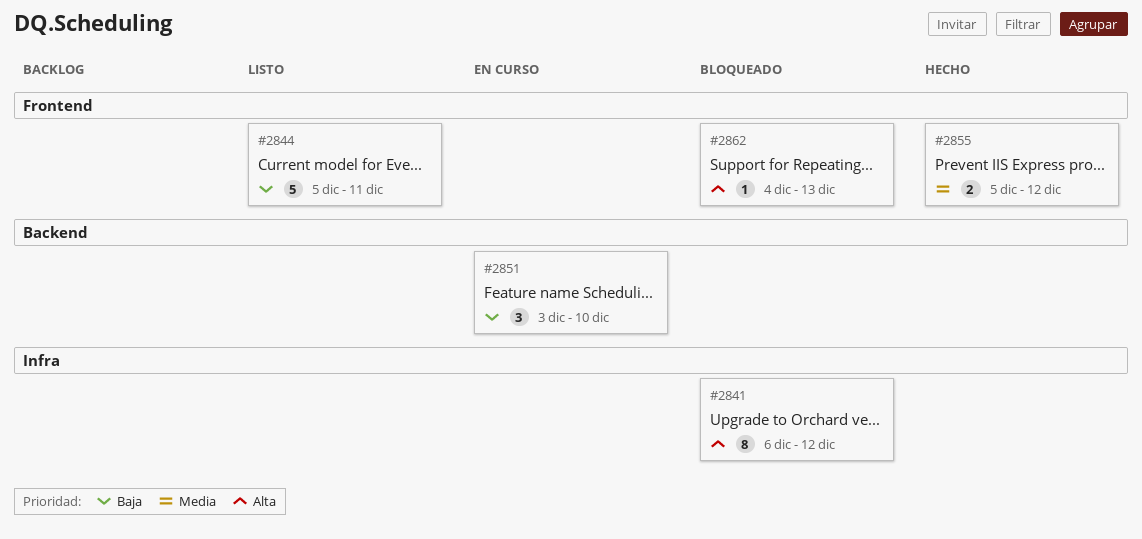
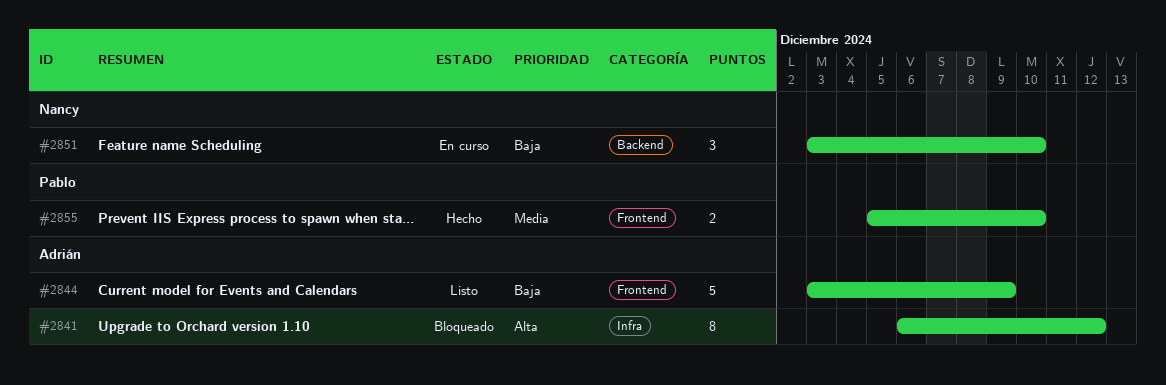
#2844, start: Dec 5 -> Dec 3
#2844, due: Dec 11 -> Dec 9
#2855, due: Dec 12 -> Dec 10
#2862: present -> none

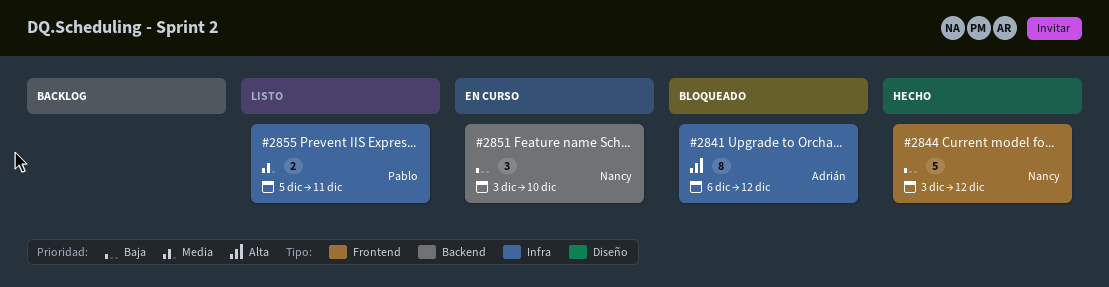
#2844, status: Listo -> Hecho
#2844, owner: Adrián -> Nancy
#2844, due: Dec 9 -> Dec 12
#2855, status: Hecho -> Listo
#2855, label: Frontend -> Infra
#2855, due: Dec 10 -> Dec 11

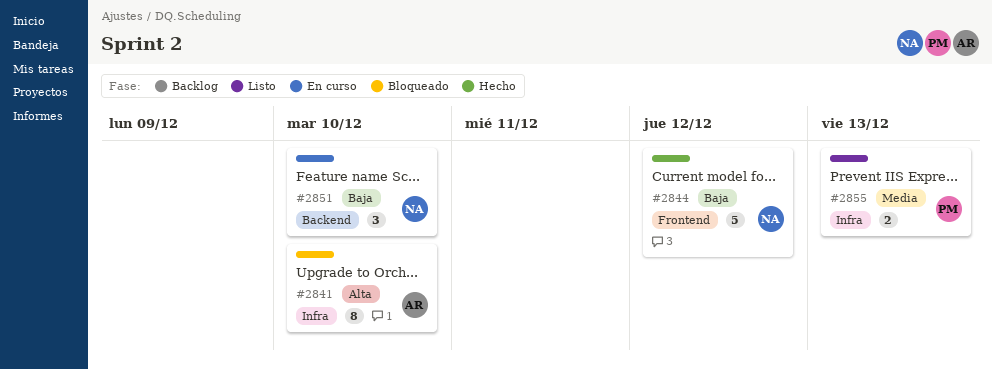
#2841, due: Dec 12 -> Dec 10
#2855, due: Dec 11 -> Dec 13

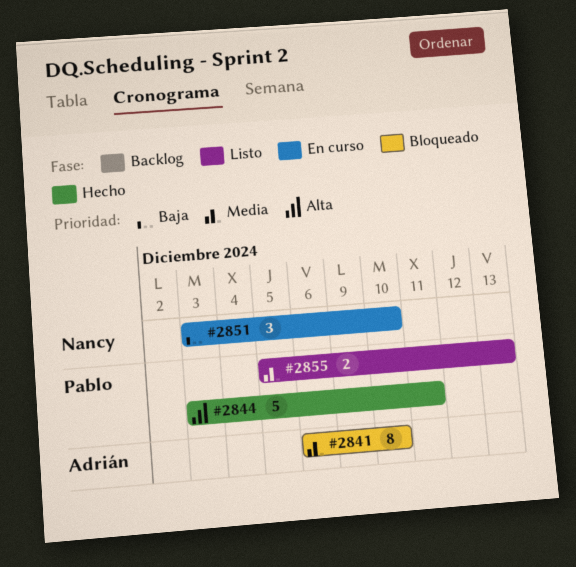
#2841, priority: Alta -> Media
#2844, owner: Nancy -> Pablo
#2844, priority: Baja -> Alta
#2844, due: Dec 12 -> Dec 11

